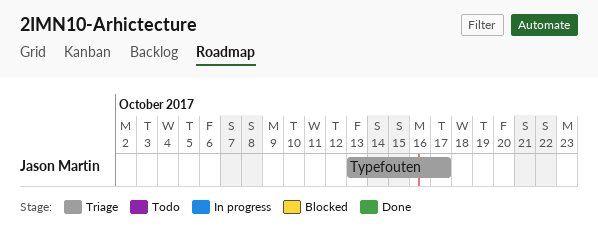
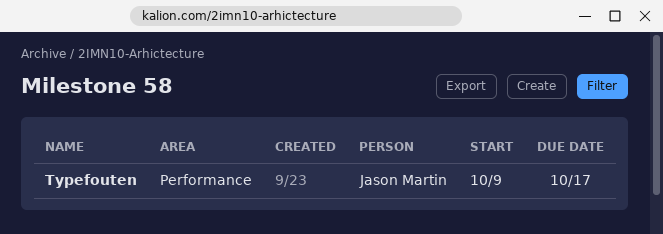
Typefouten, start: Oct 13 -> Oct 9

